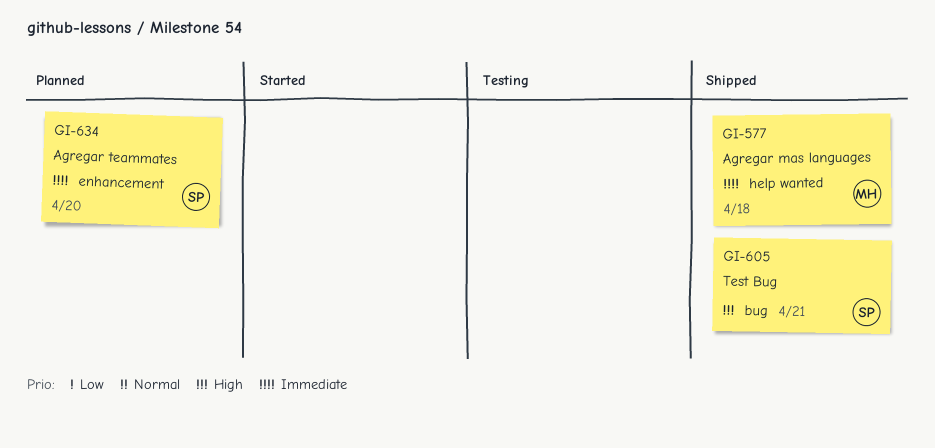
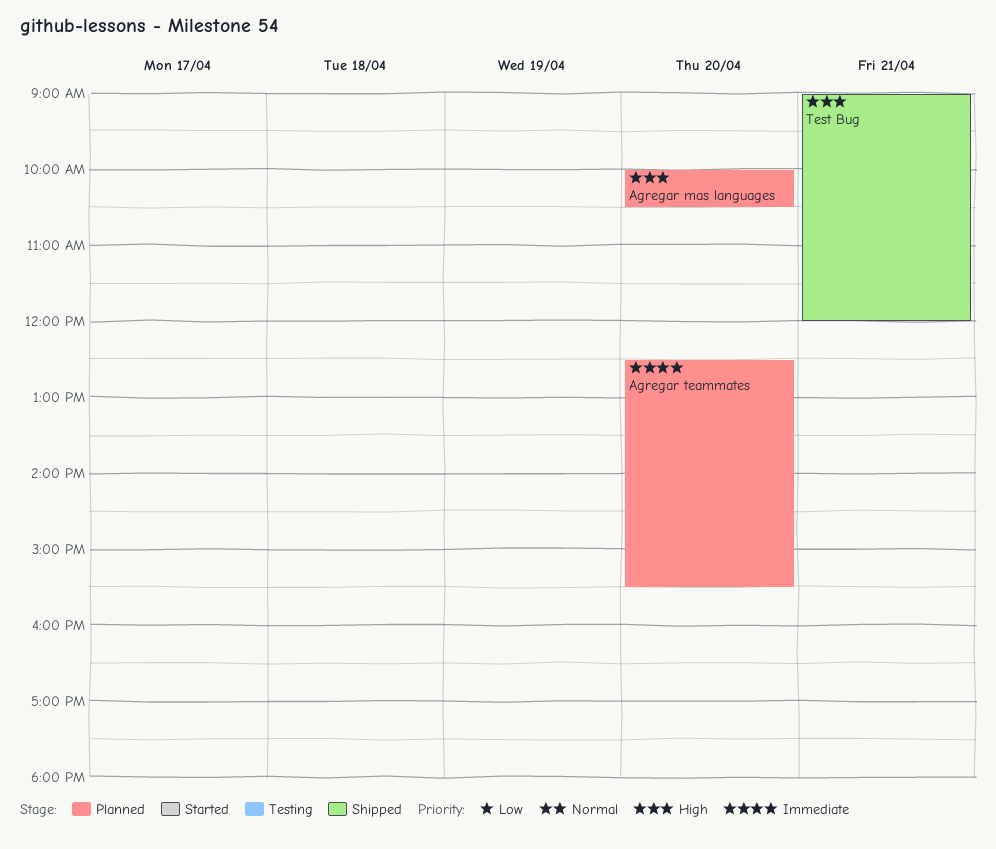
Agregar mas languages, status: Shipped -> Planned
Agregar mas languages, priority: Immediate -> High
Agregar mas languages, day: Apr 18 -> Apr 20

